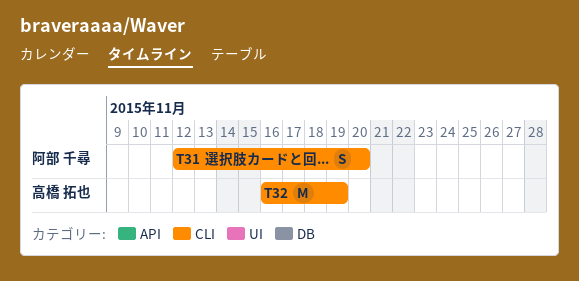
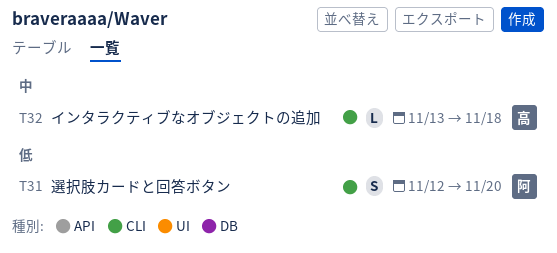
T32, estimate: M -> L
T32, start: Nov 16 -> Nov 13
T32, due: Nov 19 -> Nov 18

